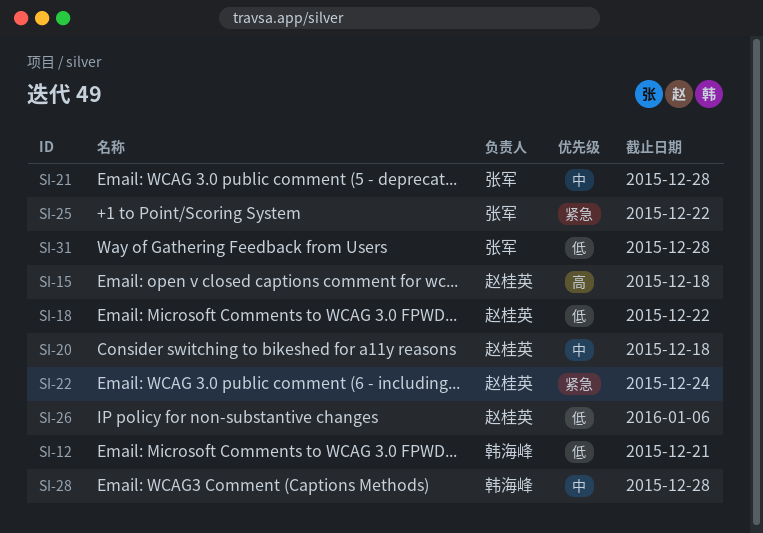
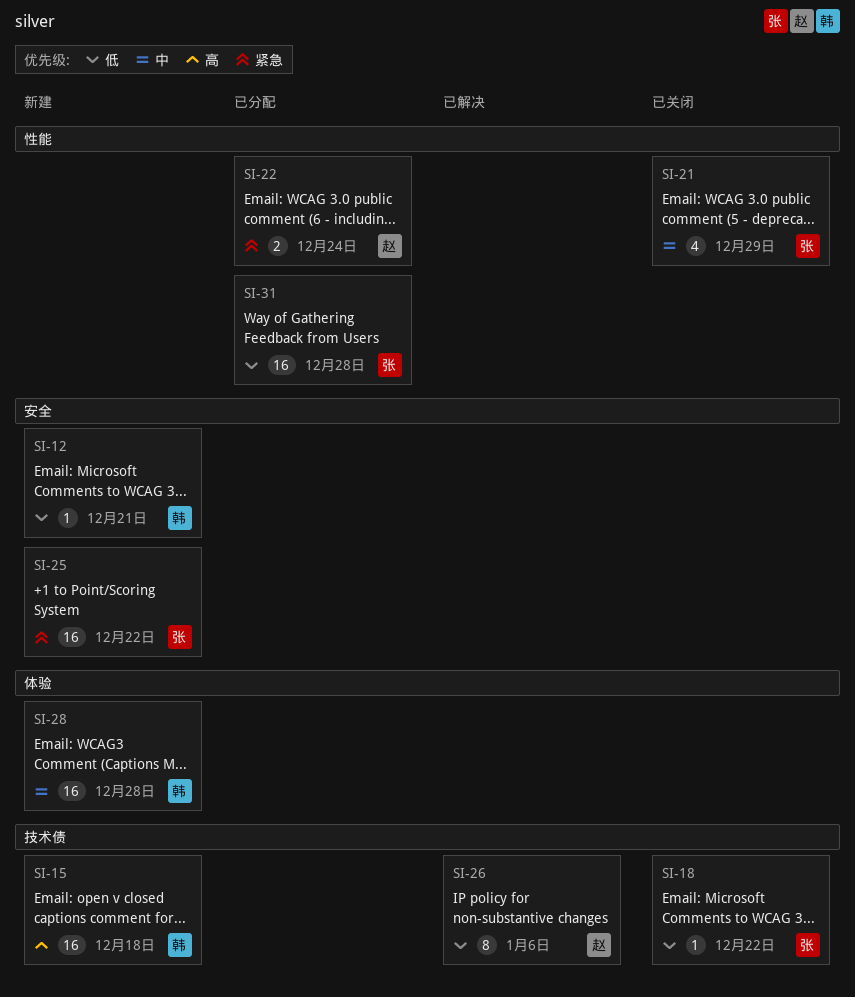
SI-15, owner: 赵桂英 -> 韩海峰
SI-18, owner: 赵桂英 -> 张军
SI-20: present -> none
SI-21, due: Dec 28 -> Dec 29

